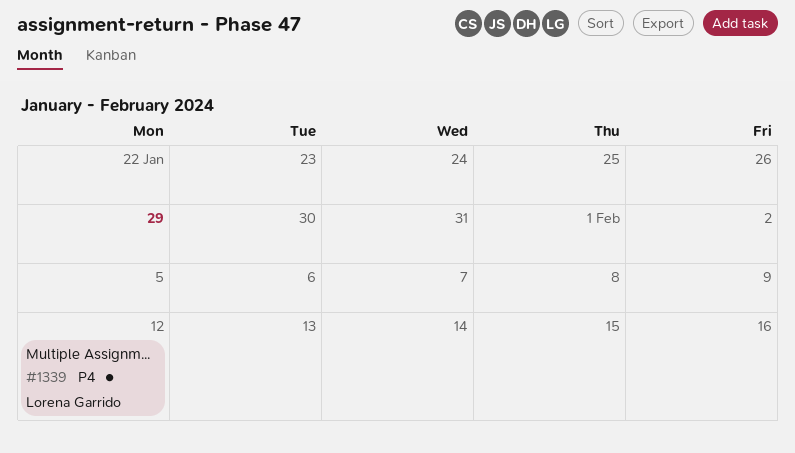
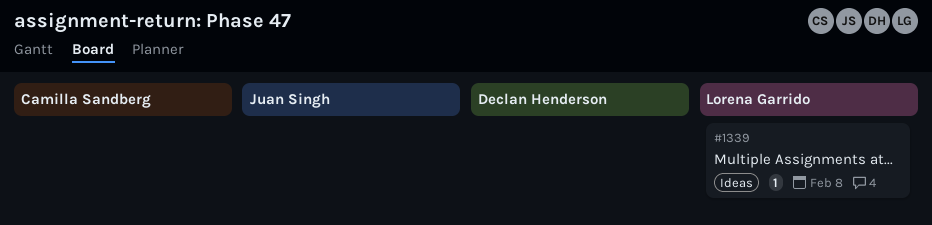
#1339, due: Feb 12 -> Feb 8

